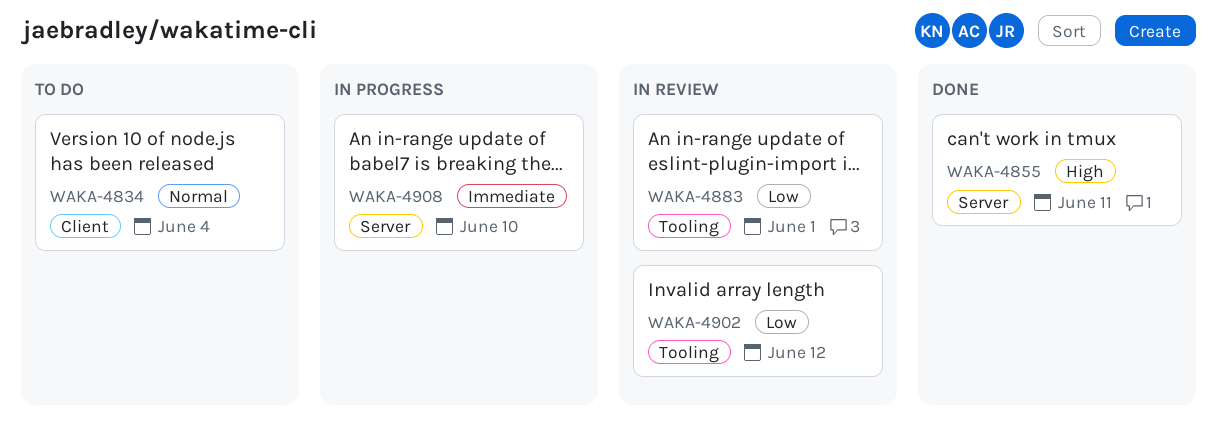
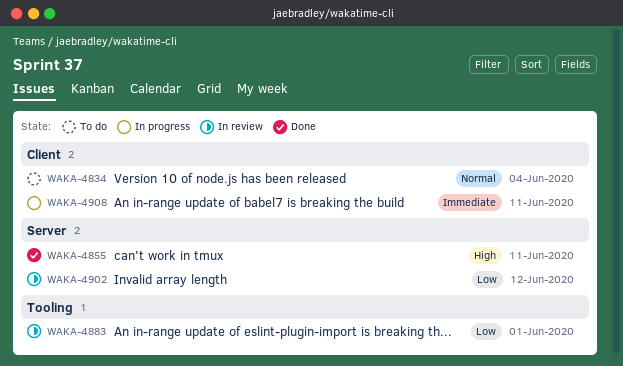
WAKA-4902, label: Tooling -> Server
WAKA-4908, label: Server -> Client
WAKA-4908, due: Jun 10 -> Jun 11

